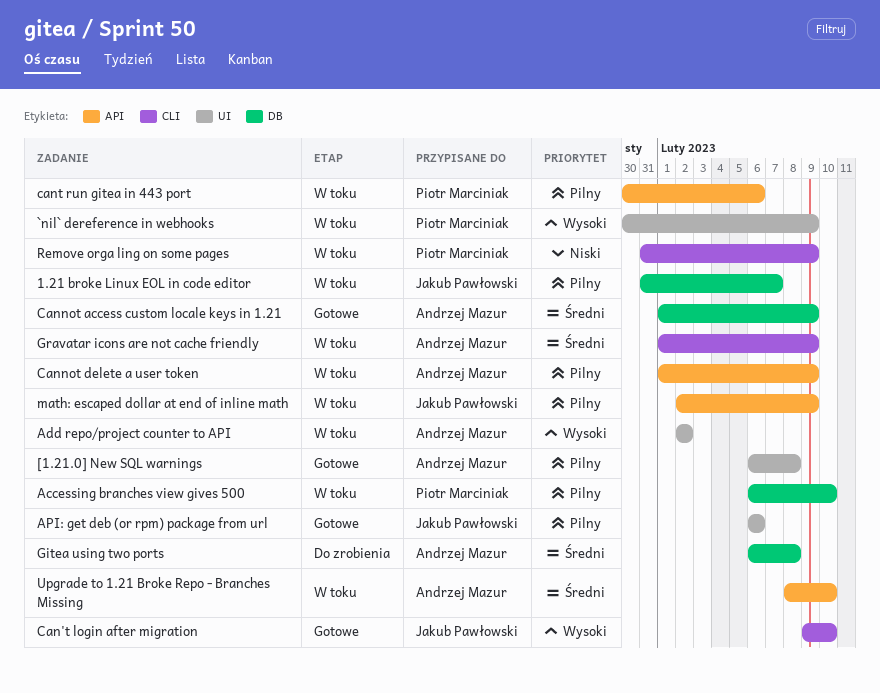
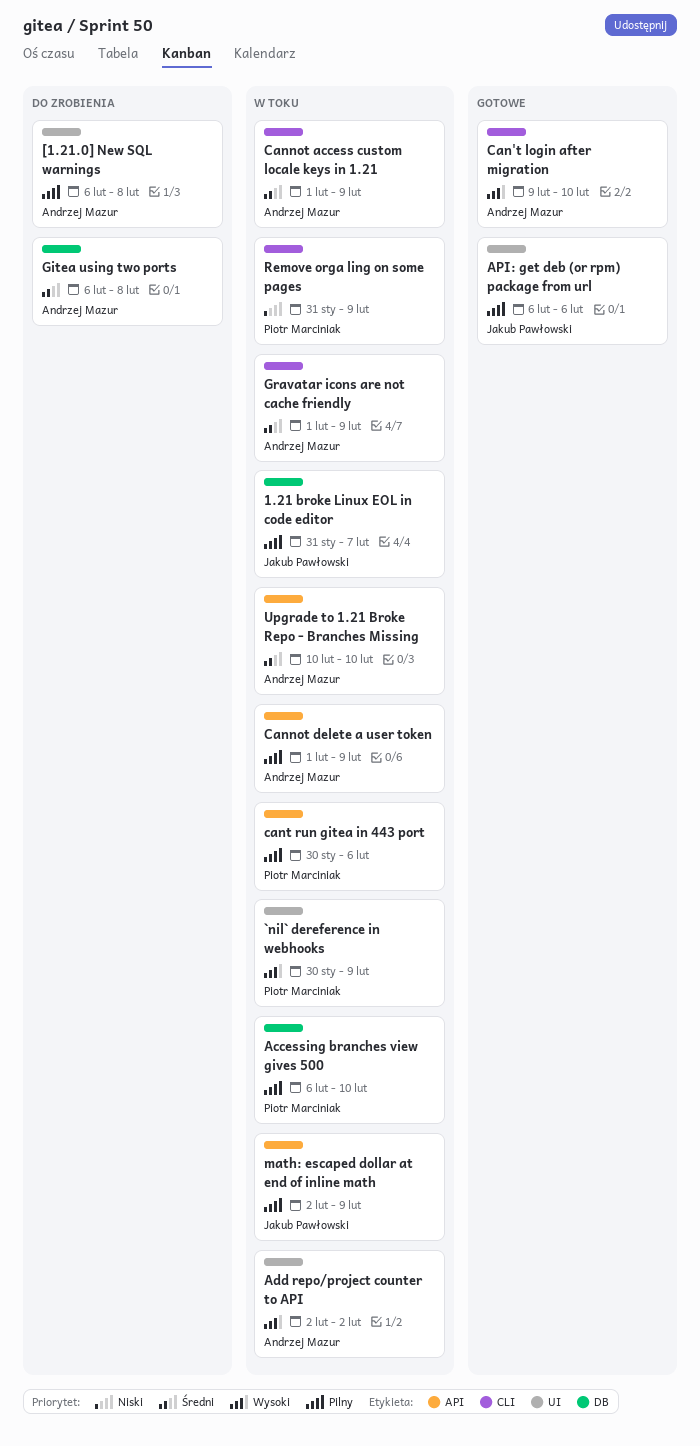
[1.21.0] New SQL warnings, status: Gotowe -> Do zrobienia
Can't login after migration, owner: Jakub Pawłowski -> Andrzej Mazur
Cannot access custom locale keys in 1.21, status: Gotowe -> W toku
Cannot access custom locale keys in 1.21, label: DB -> CLI
Upgrade to 1.21 Broke Repo - Branches Missing, start: Feb 8 -> Feb 10

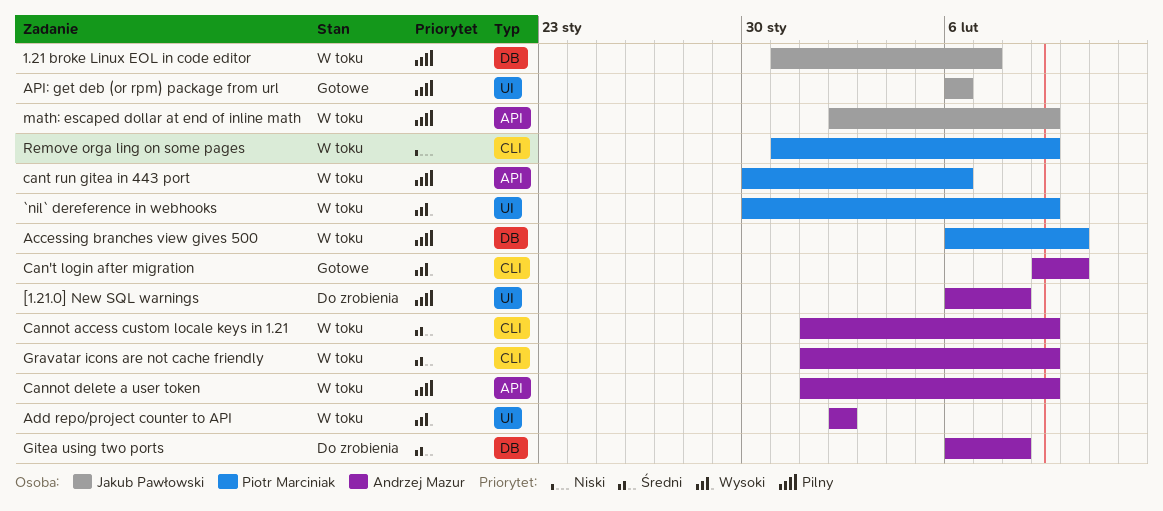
Upgrade to 1.21 Broke Repo - Branches Missing: present -> none

